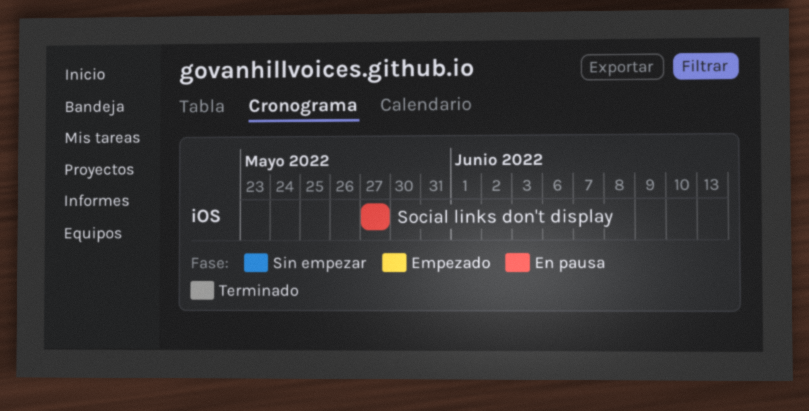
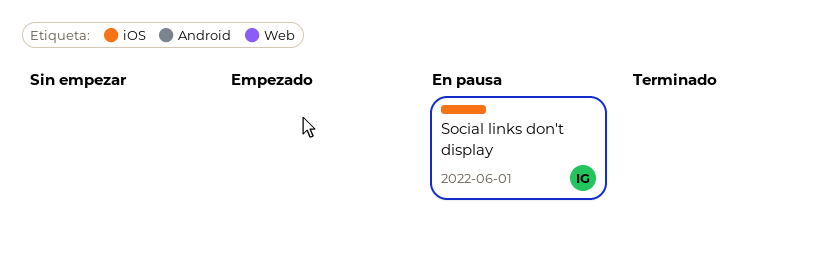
Social links don't display, due: May 27 -> Jun 1

